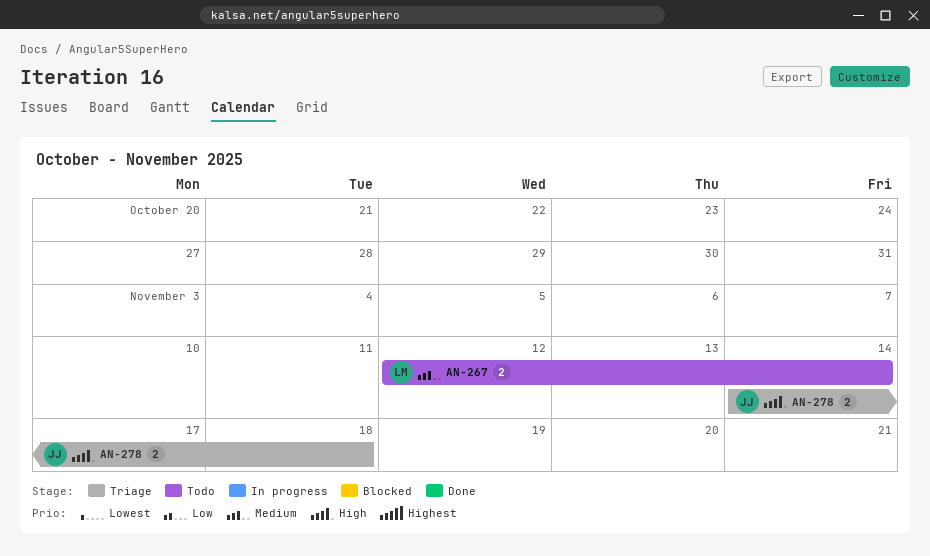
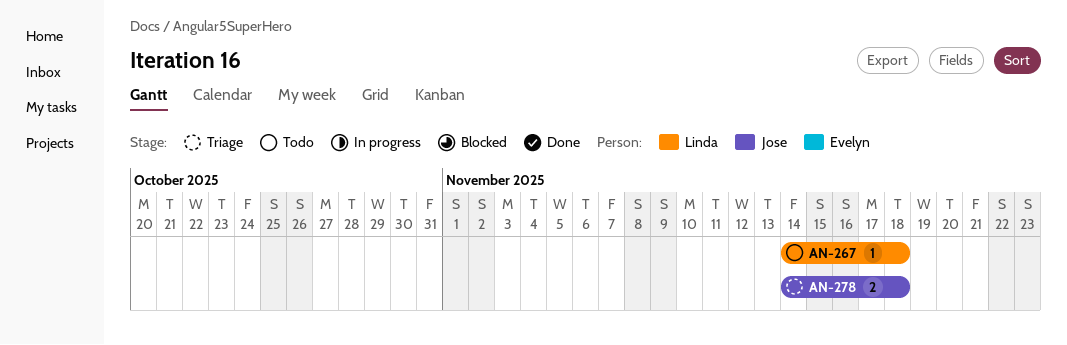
AN-267, estimate: 2 -> 1
AN-267, start: Nov 12 -> Nov 14
AN-267, due: Nov 14 -> Nov 18

